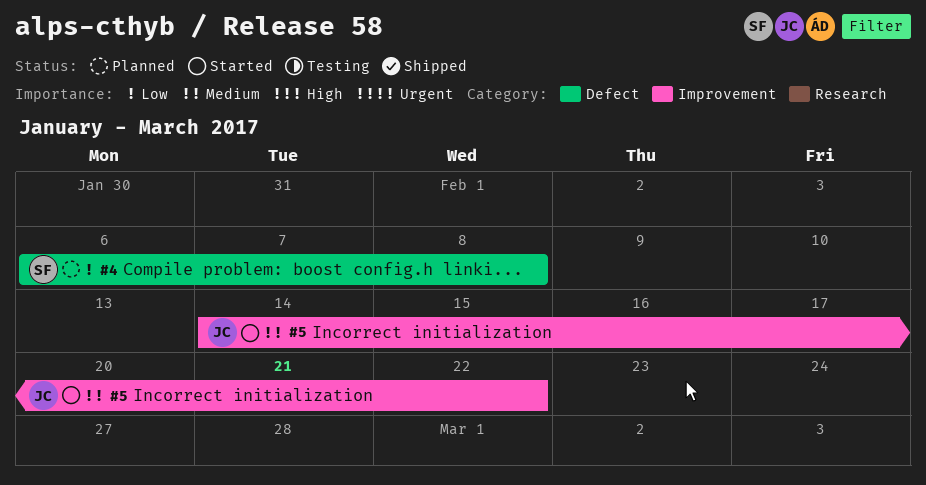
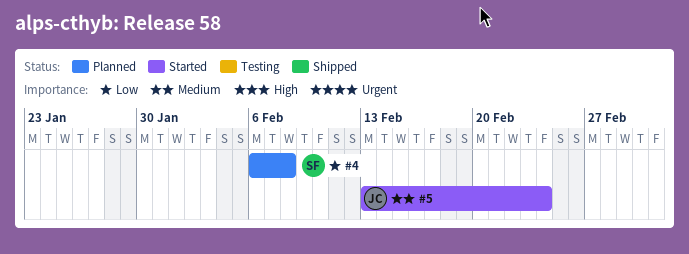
#5, start: Feb 14 -> Feb 13
#5, due: Feb 22 -> Feb 24

